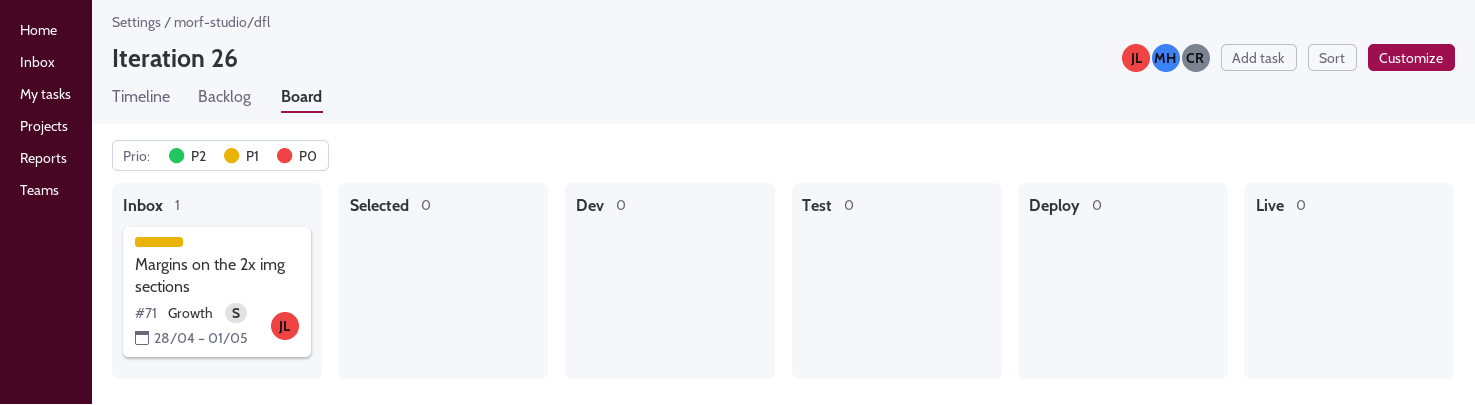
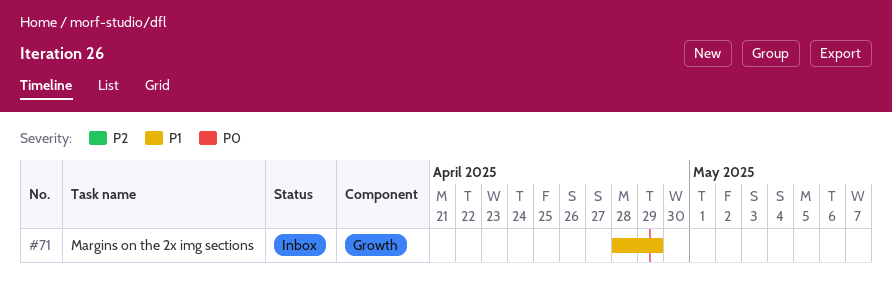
#71, due: May 1 -> Apr 29

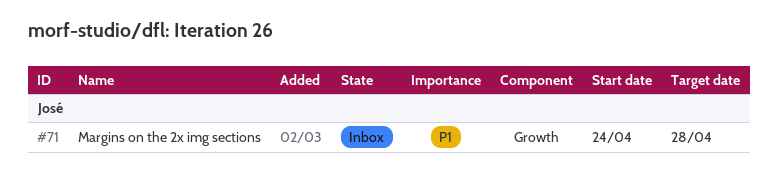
#71, start: Apr 28 -> Apr 24
#71, due: Apr 29 -> Apr 28

